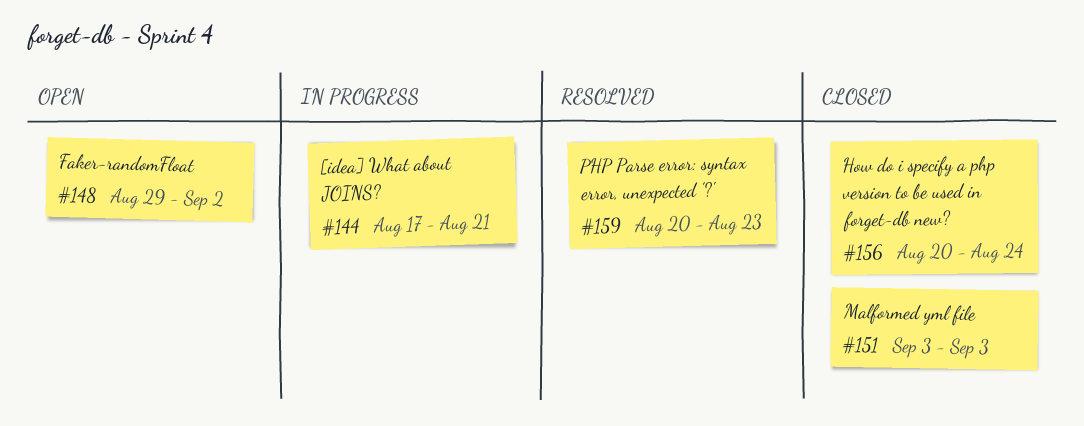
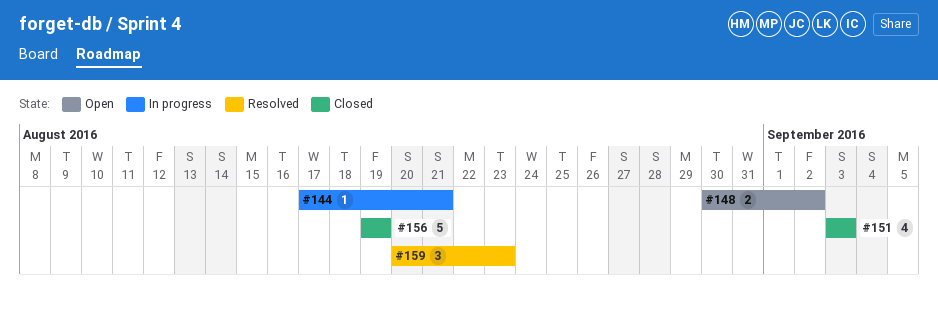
#148, start: Aug 29 -> Aug 30
#156, start: Aug 20 -> Aug 19
#156, due: Aug 24 -> Aug 19

